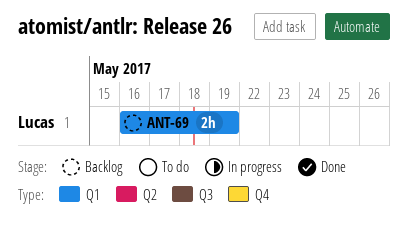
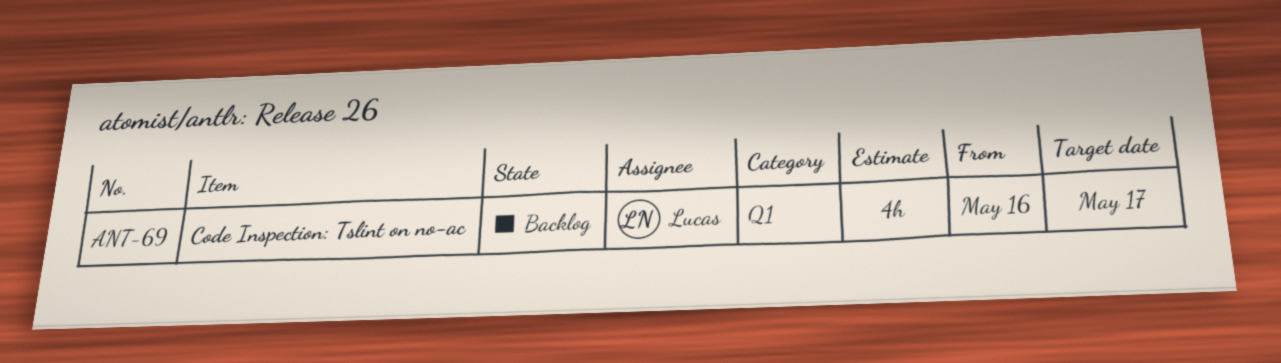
ANT-69, estimate: 2h -> 4h
ANT-69, due: May 19 -> May 17

